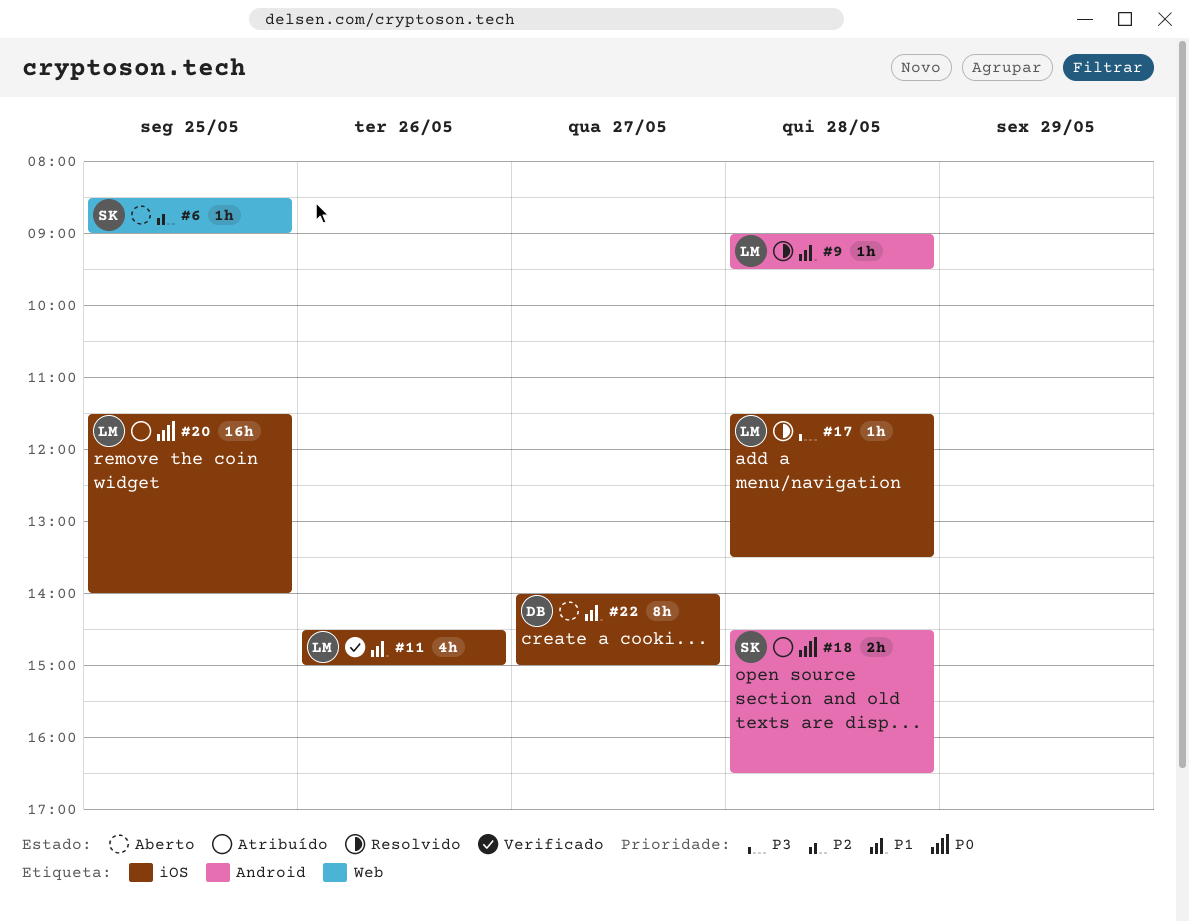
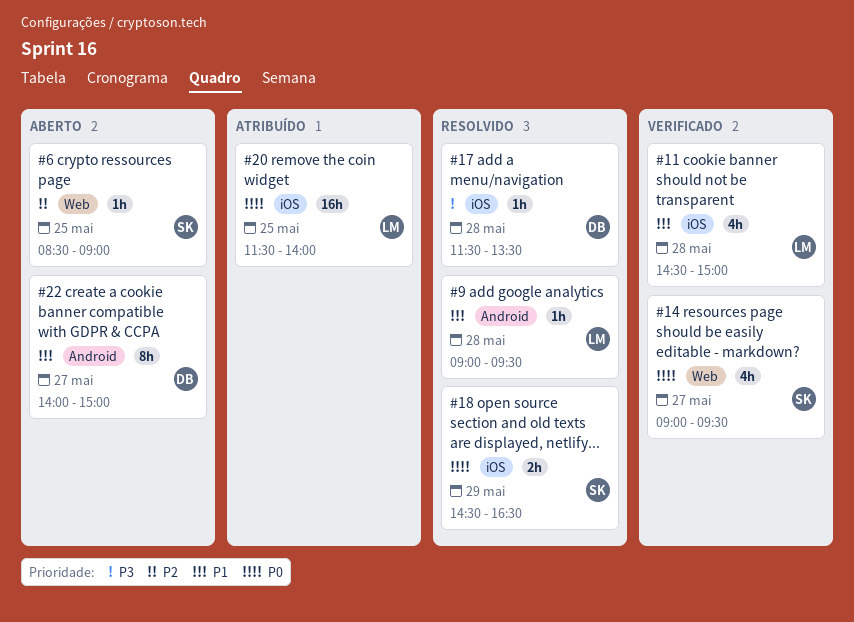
#11, day: May 26 -> May 28
#14: none -> present
#17, owner: LM -> DB
#18, status: Atribuído -> Resolvido
#18, label: Android -> iOS
#18, day: May 28 -> May 29
#22, label: iOS -> Android

